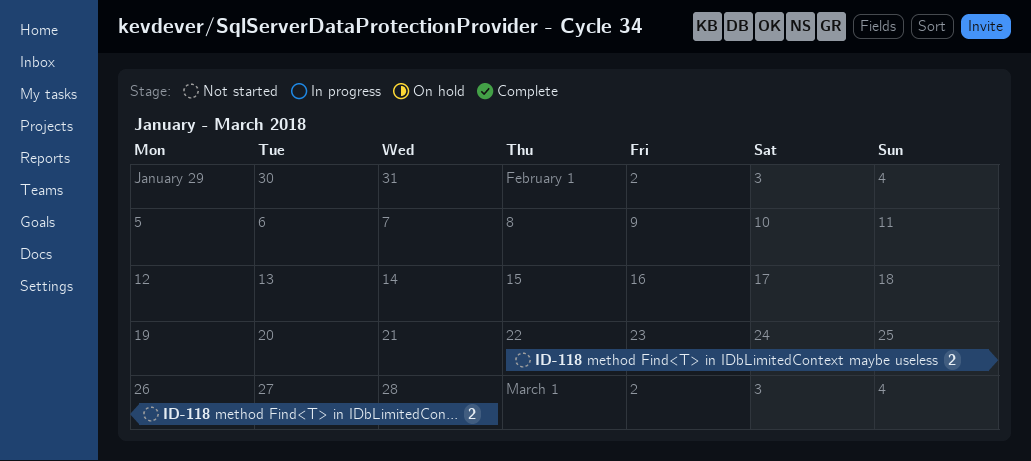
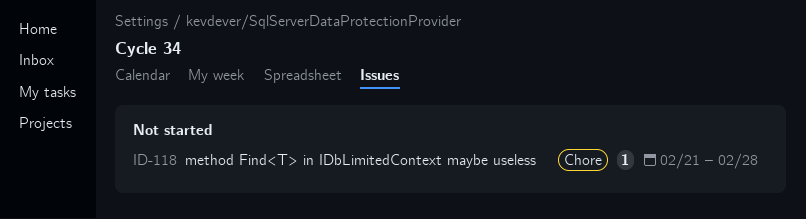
ID-118, estimate: 2 -> 1
ID-118, start: Feb 22 -> Feb 21

